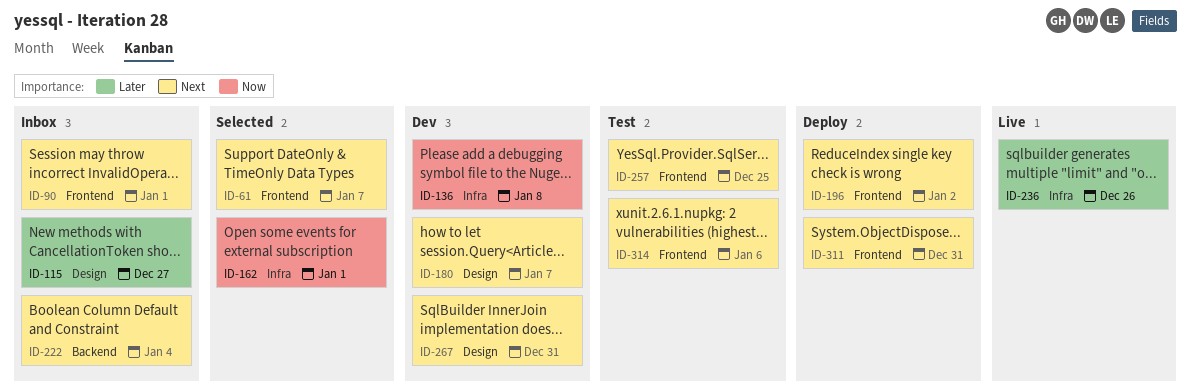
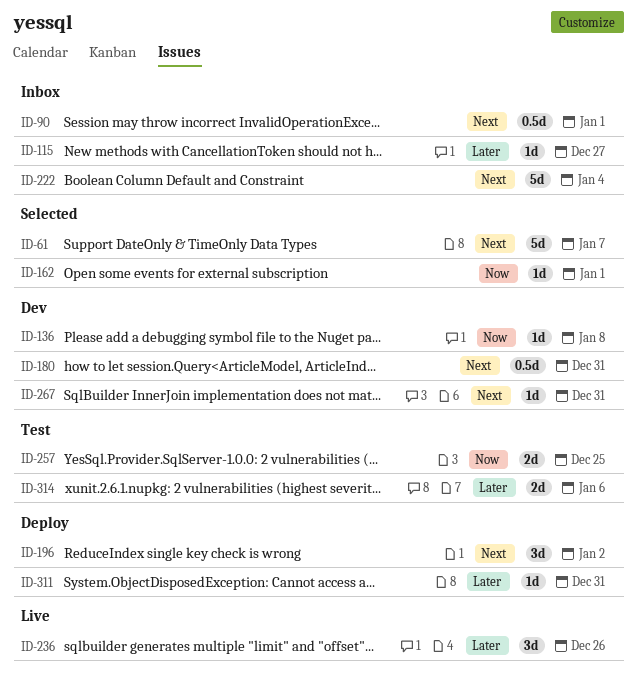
ID-180, due: Jan 7 -> Dec 31
ID-257, priority: Next -> Now
ID-311, priority: Next -> Later
ID-314, priority: Next -> Later

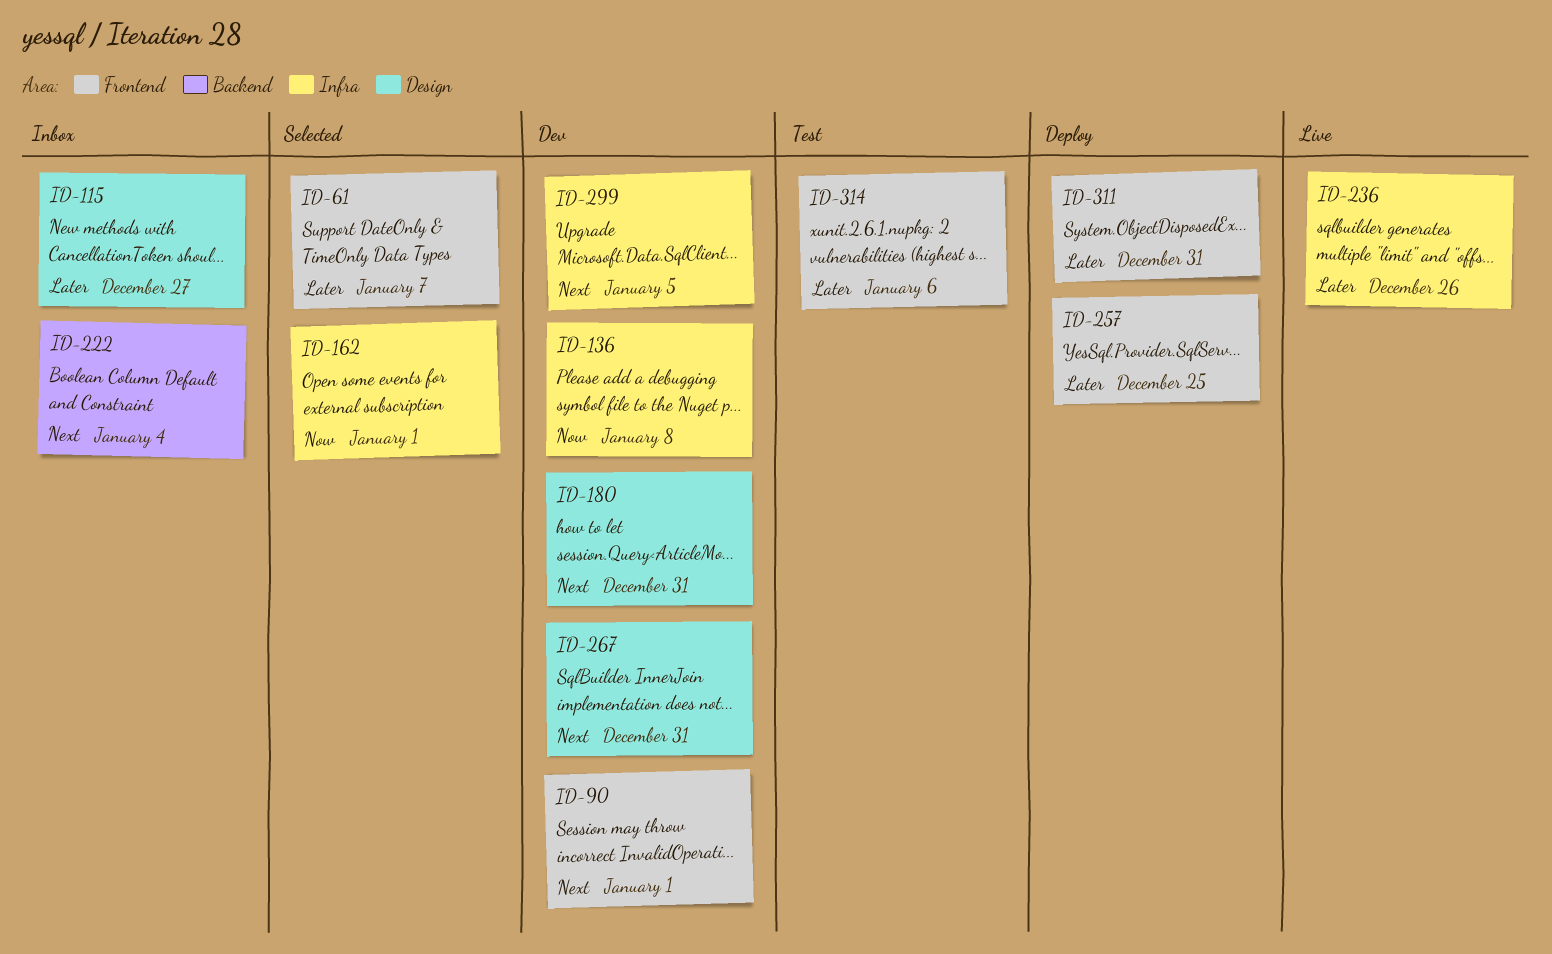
ID-61, priority: Next -> Later
ID-90, status: Inbox -> Dev
ID-196: present -> none
ID-257, status: Test -> Deploy
ID-257, priority: Now -> Later
ID-299: none -> present

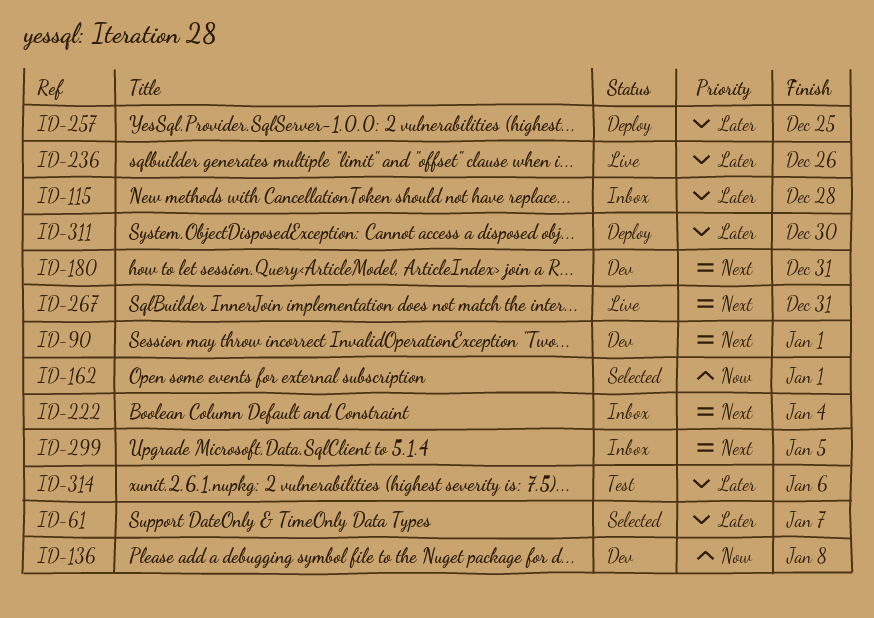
ID-115, due: Dec 27 -> Dec 28
ID-267, status: Dev -> Live
ID-299, status: Dev -> Inbox
ID-311, due: Dec 31 -> Dec 30

